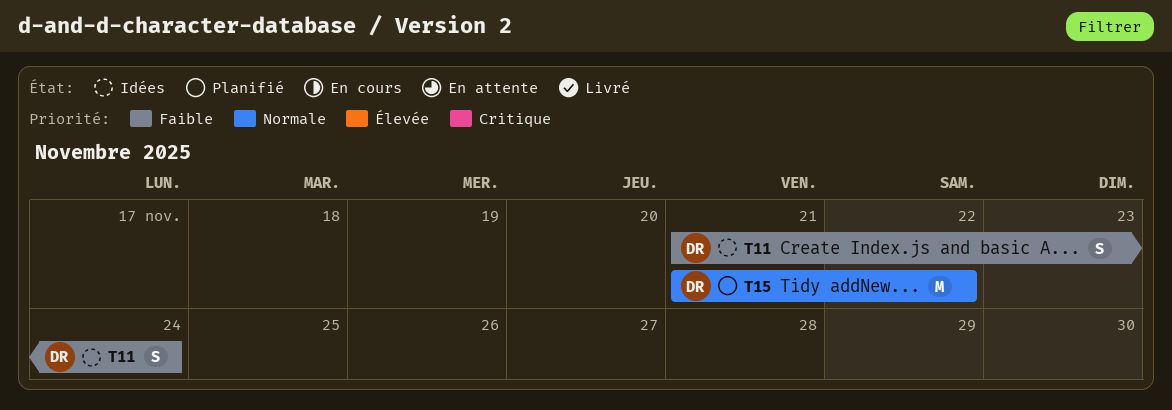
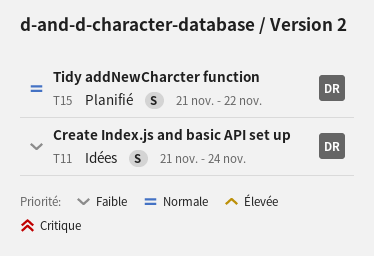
T15, estimate: M -> S

